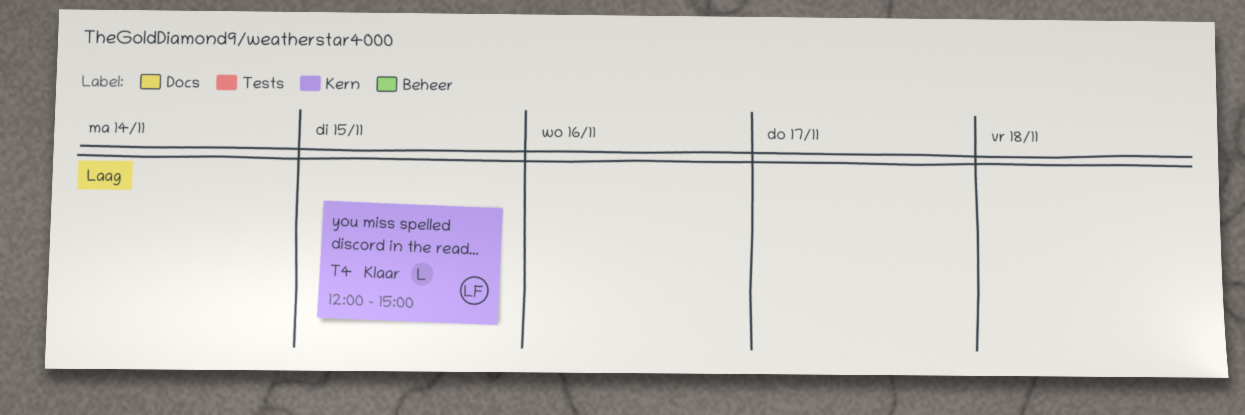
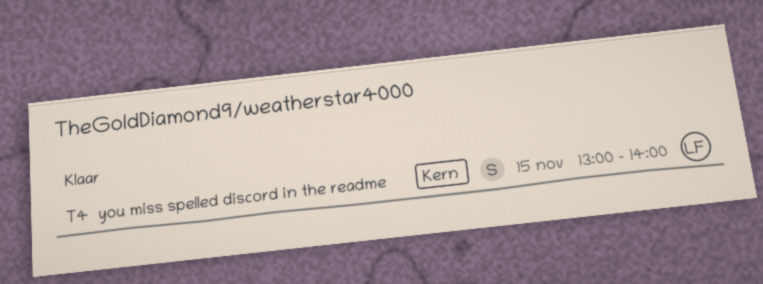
T4, estimate: L -> S
T4, begins: 12:00 -> 13:00
T4, ends: 15:00 -> 14:00

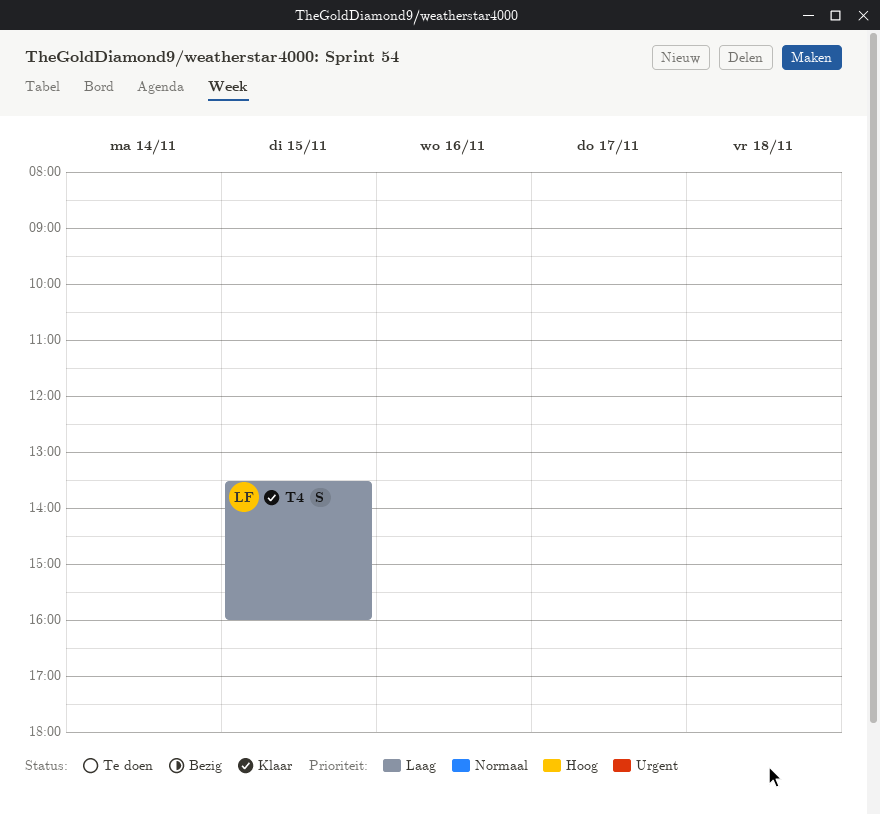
T4, begins: 13:00 -> 13:30
T4, ends: 14:00 -> 16:00

